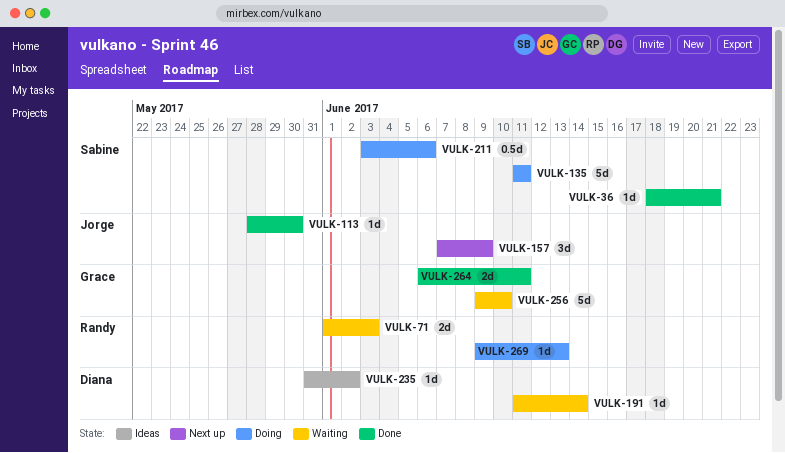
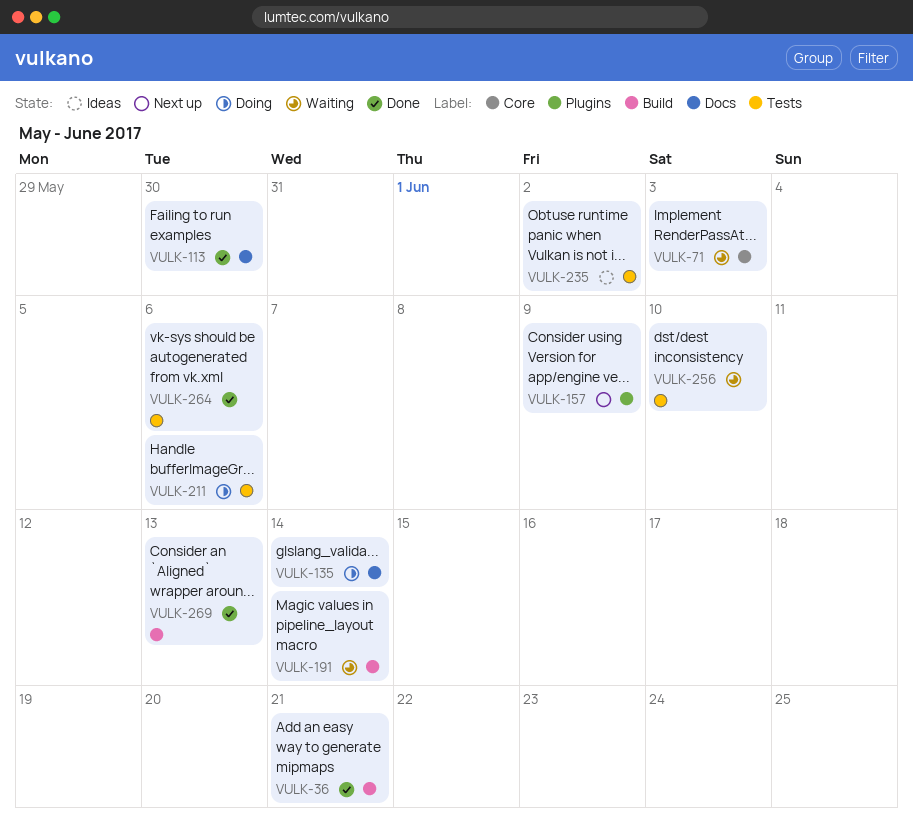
VULK-135, due: Jun 11 -> Jun 14
VULK-264, due: Jun 11 -> Jun 6
VULK-269, status: Doing -> Done

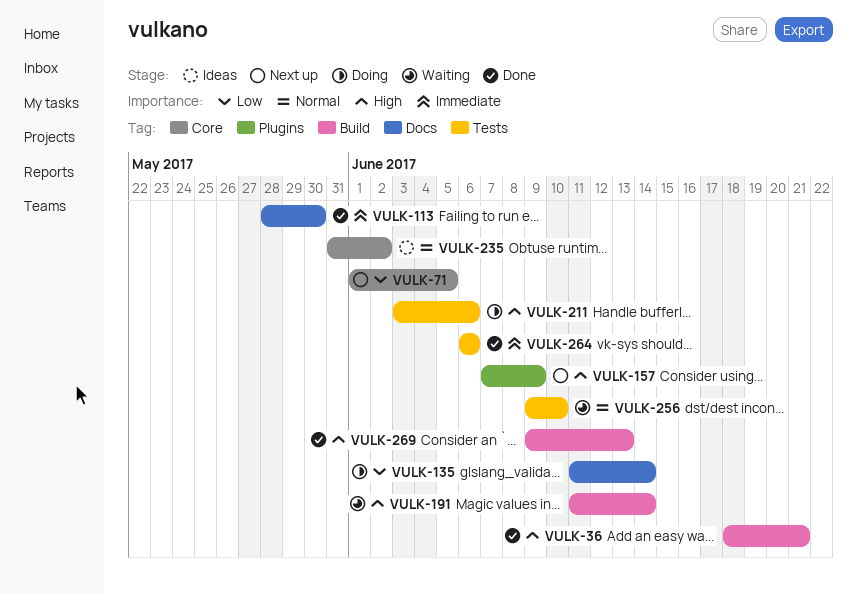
VULK-71, status: Waiting -> Next up
VULK-71, due: Jun 3 -> Jun 5
VULK-235, label: Tests -> Core

